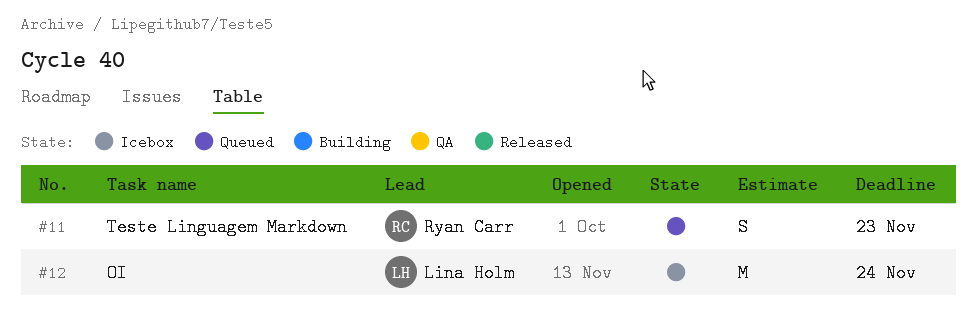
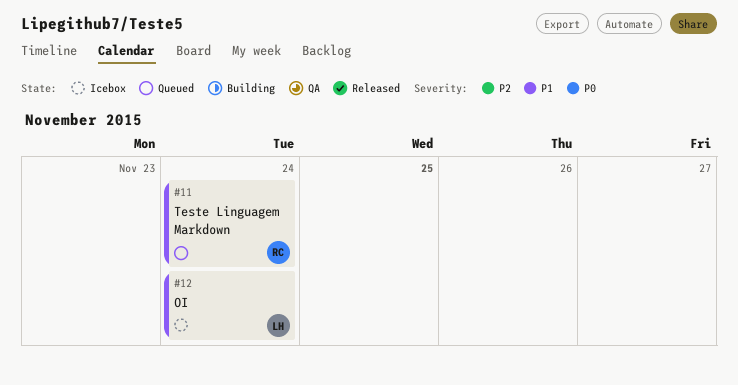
#11, due: Nov 23 -> Nov 24

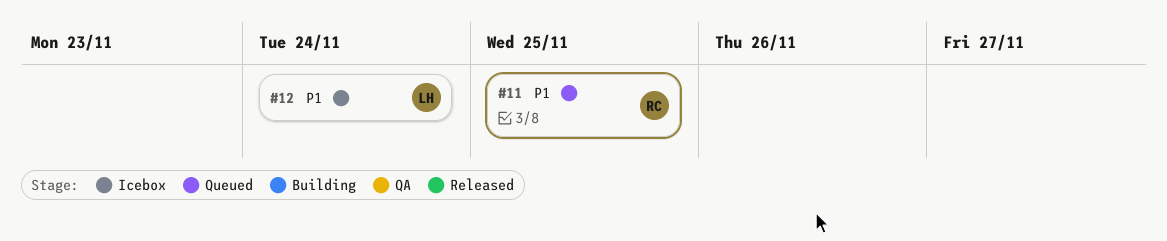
#11, due: Nov 24 -> Nov 25

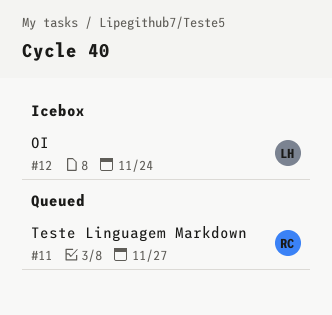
#11, due: Nov 25 -> Nov 27

